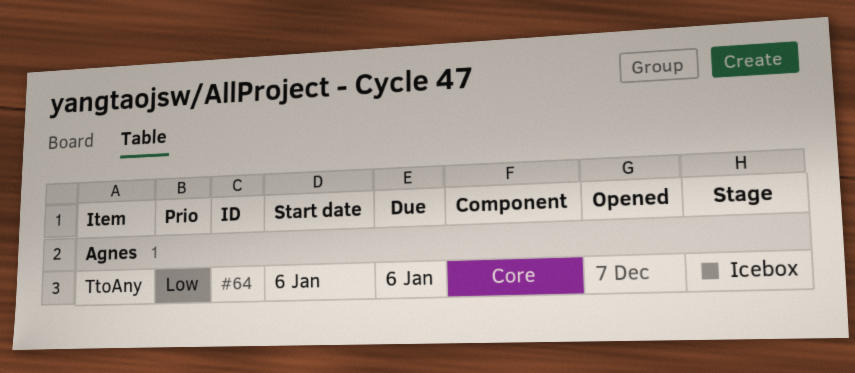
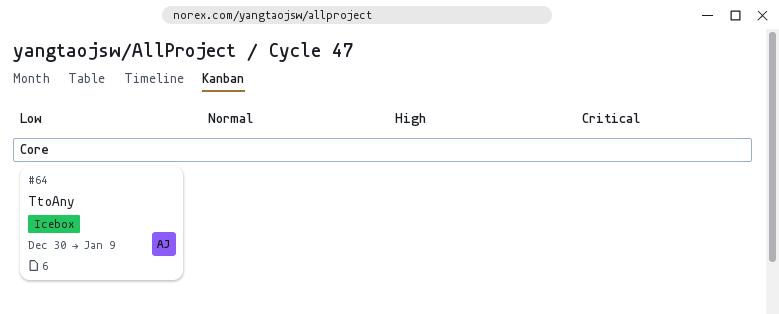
#64, start: Jan 6 -> Dec 30
#64, due: Jan 6 -> Jan 9

